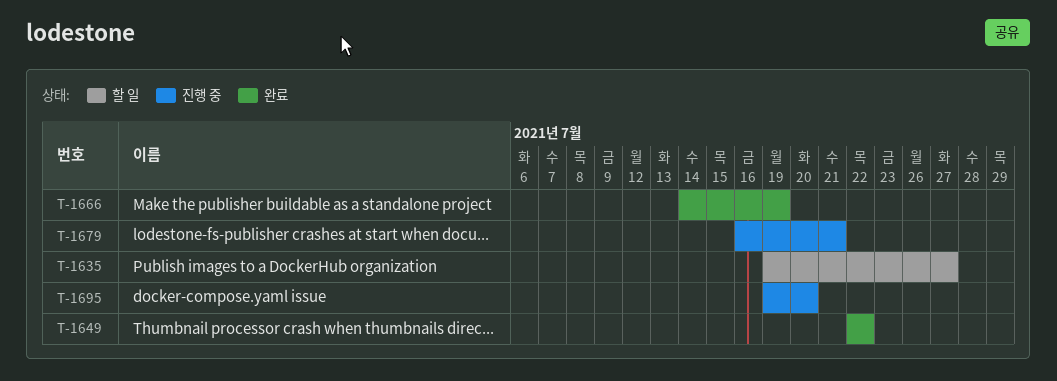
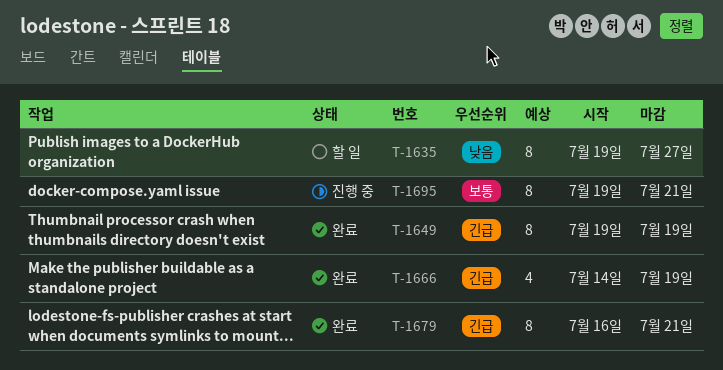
T-1649, start: Jul 22 -> Jul 19
T-1649, due: Jul 22 -> Jul 19
T-1679, status: 진행 중 -> 완료
T-1695, due: Jul 20 -> Jul 21

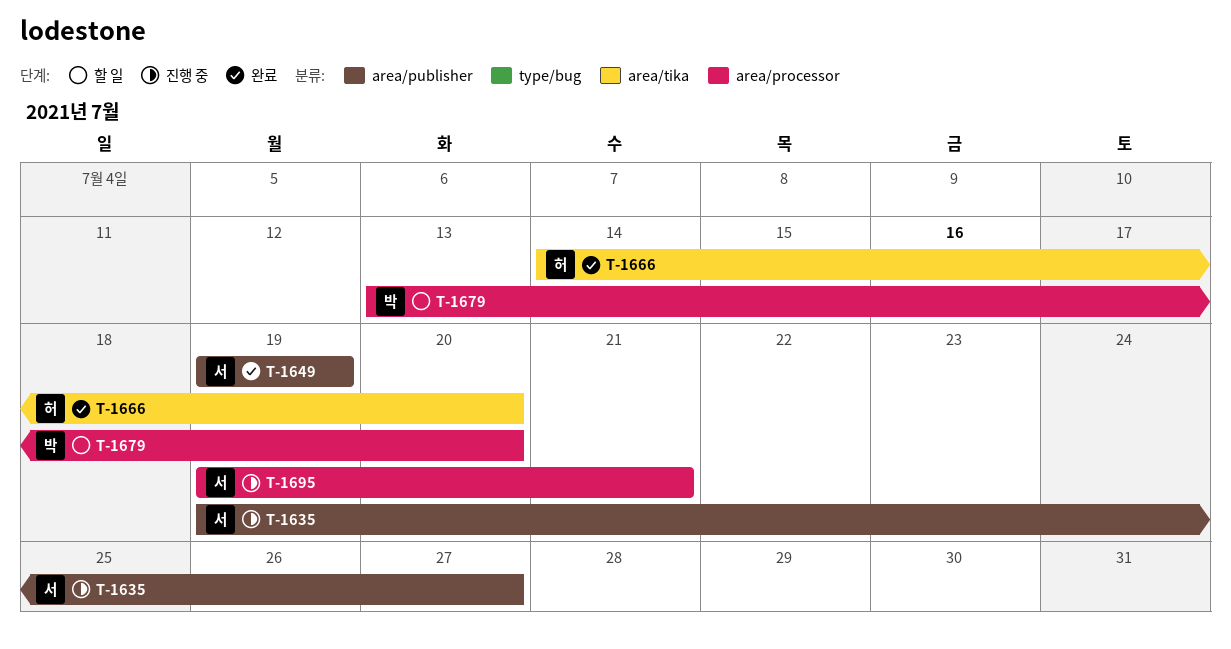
T-1635, status: 할 일 -> 진행 중
T-1666, due: Jul 19 -> Jul 20
T-1679, status: 완료 -> 할 일
T-1679, start: Jul 16 -> Jul 13
T-1679, due: Jul 21 -> Jul 20

